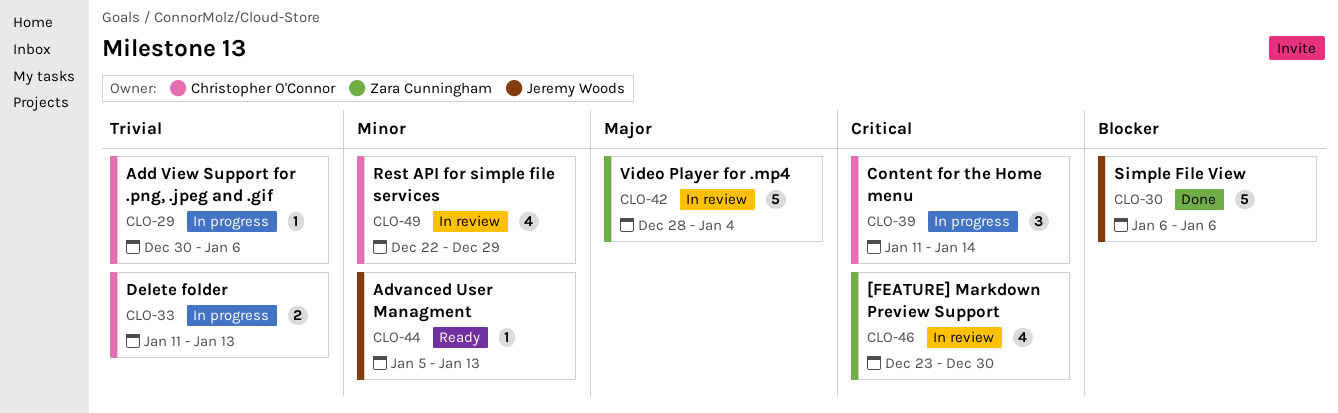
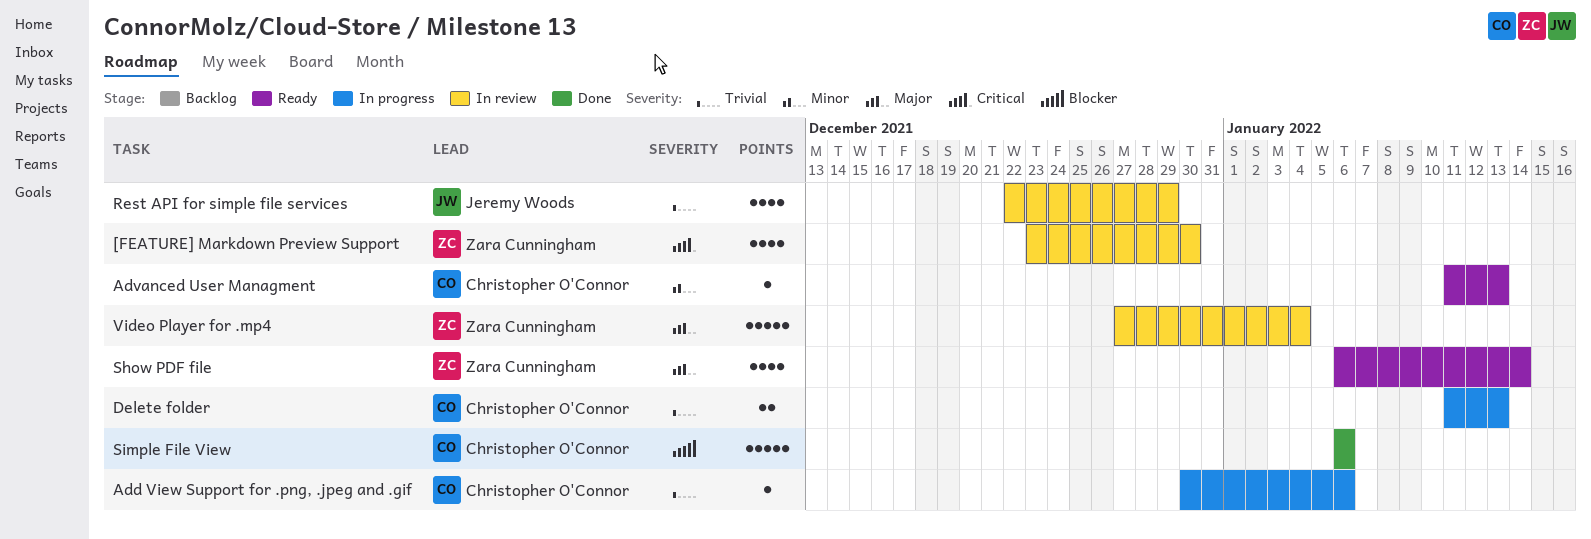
Advanced User Managment, owner: Jeremy Woods -> Christopher O'Connor
Advanced User Managment, start: Jan 5 -> Jan 11
Content for the Home menu: present -> none
Rest API for simple file services, owner: Christopher O'Connor -> Jeremy Woods
Rest API for simple file services, priority: Minor -> Trivial
Show PDF file: none -> present
Simple File View, owner: Jeremy Woods -> Christopher O'Connor
Video Player for .mp4, start: Dec 28 -> Dec 27

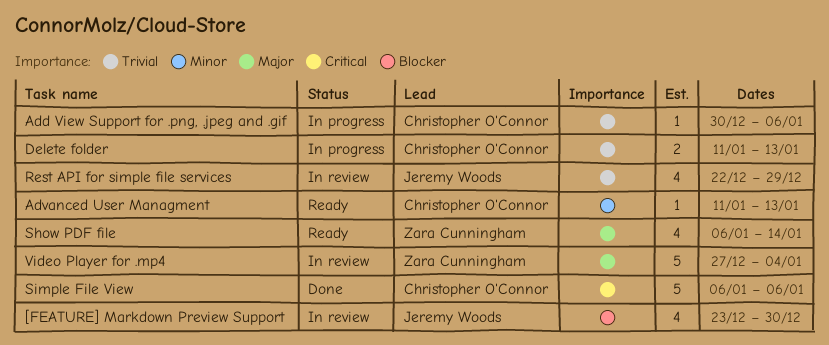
[FEATURE] Markdown Preview Support, owner: Zara Cunningham -> Jeremy Woods
[FEATURE] Markdown Preview Support, priority: Critical -> Blocker
Simple File View, priority: Blocker -> Critical

